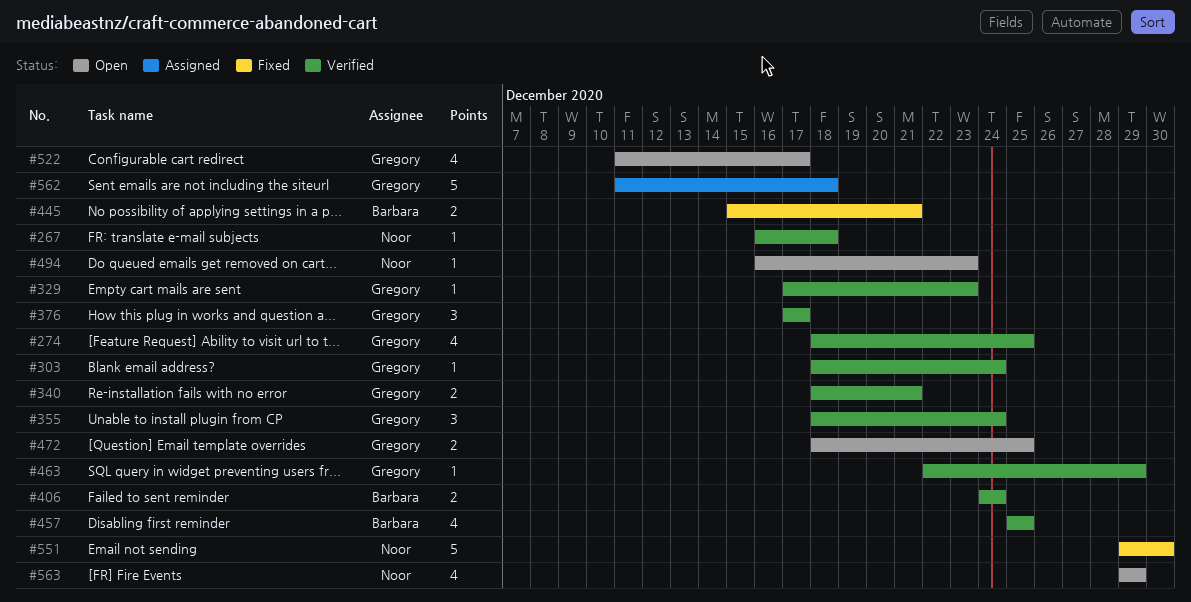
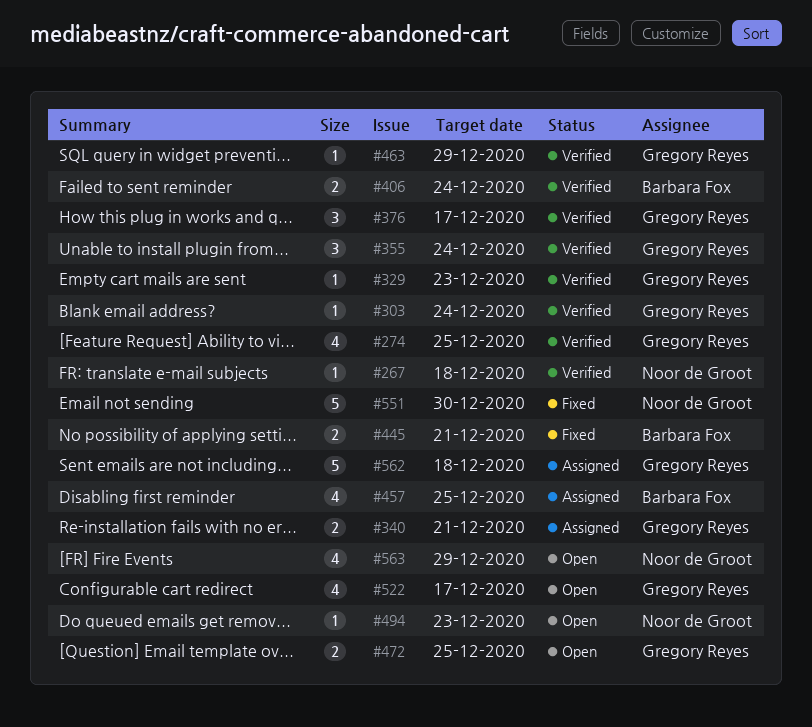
#340, status: Verified -> Assigned
#457, status: Verified -> Assigned

